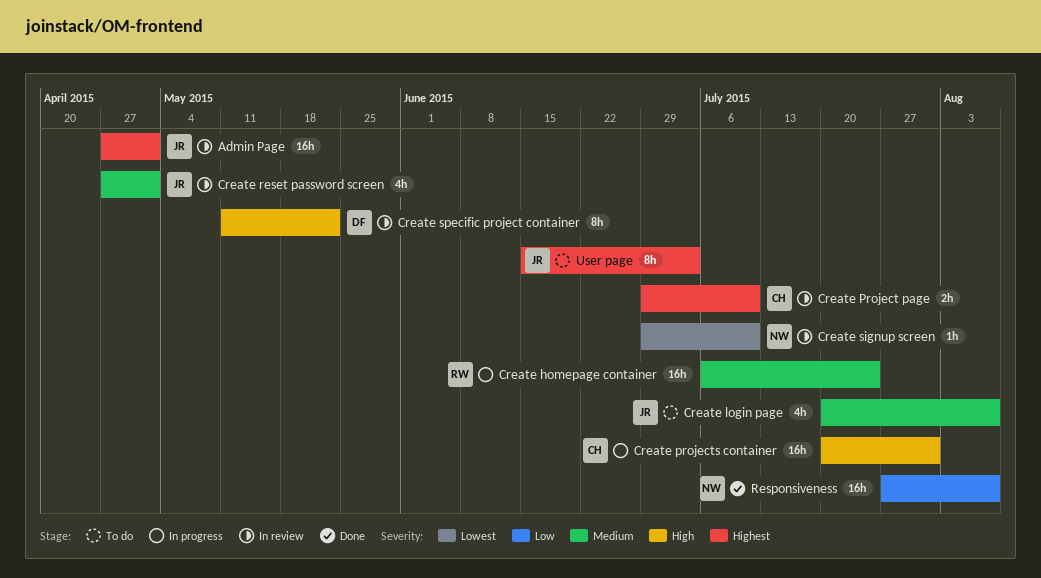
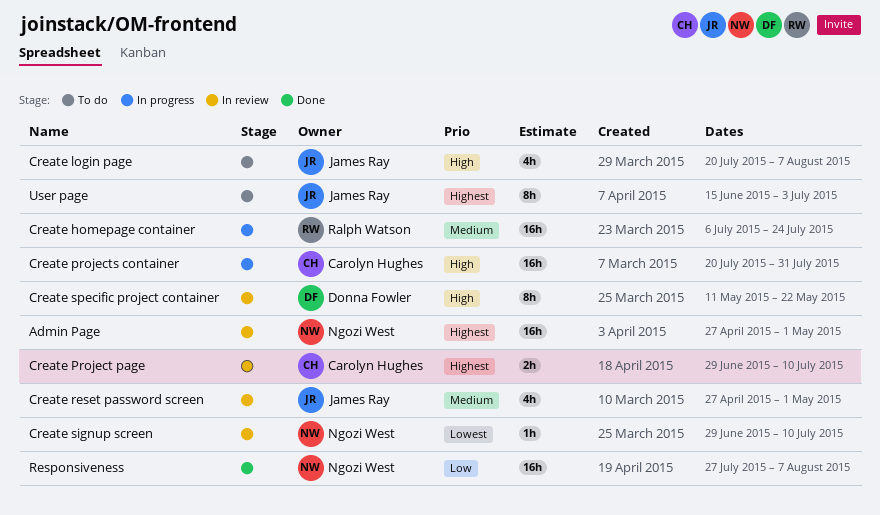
Admin Page, owner: James Ray -> Ngozi West
Create login page, priority: Medium -> High

